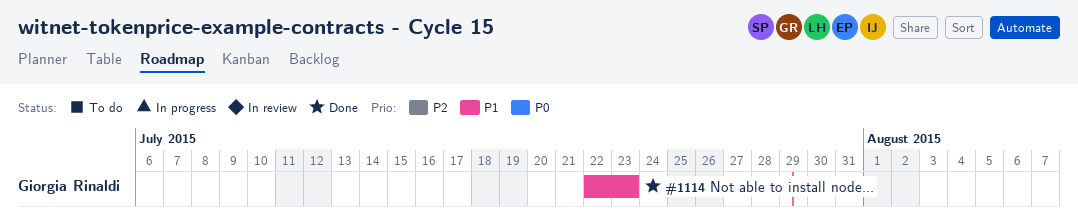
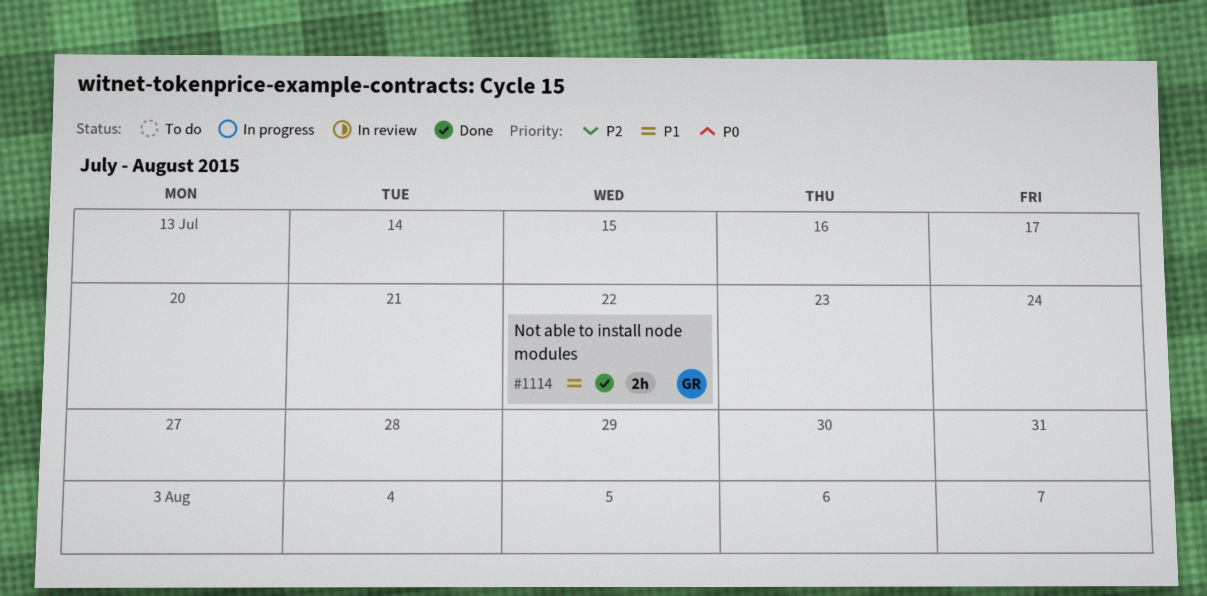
#1114, due: Jul 23 -> Jul 22

